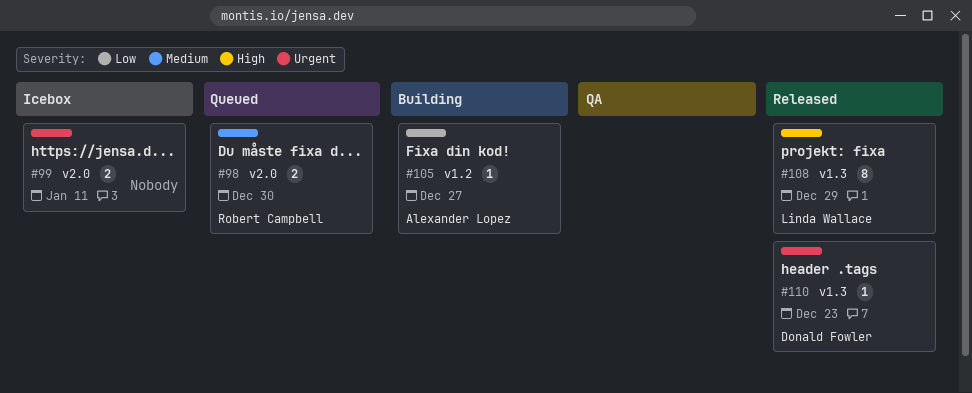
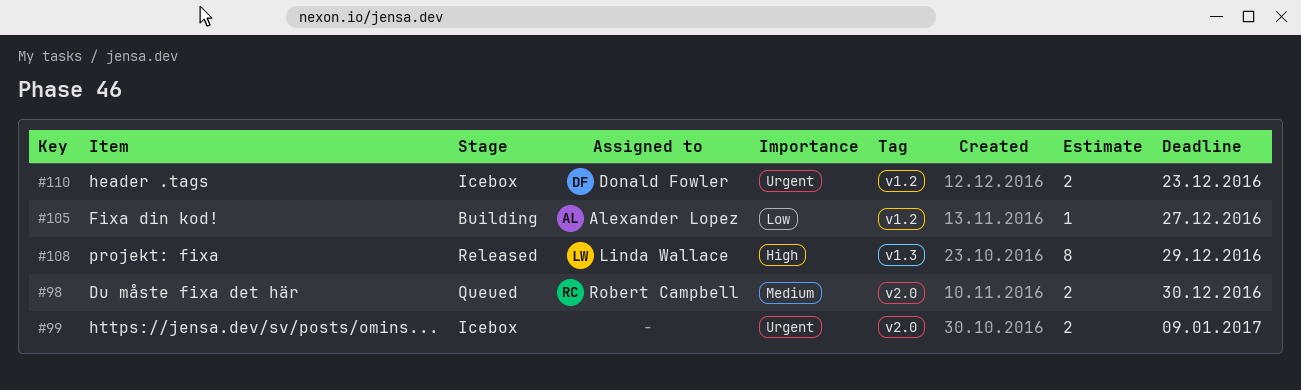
#99, due: Jan 11 -> Jan 9
#110, status: Released -> Icebox
#110, label: v1.3 -> v1.2
#110, estimate: 1 -> 2

